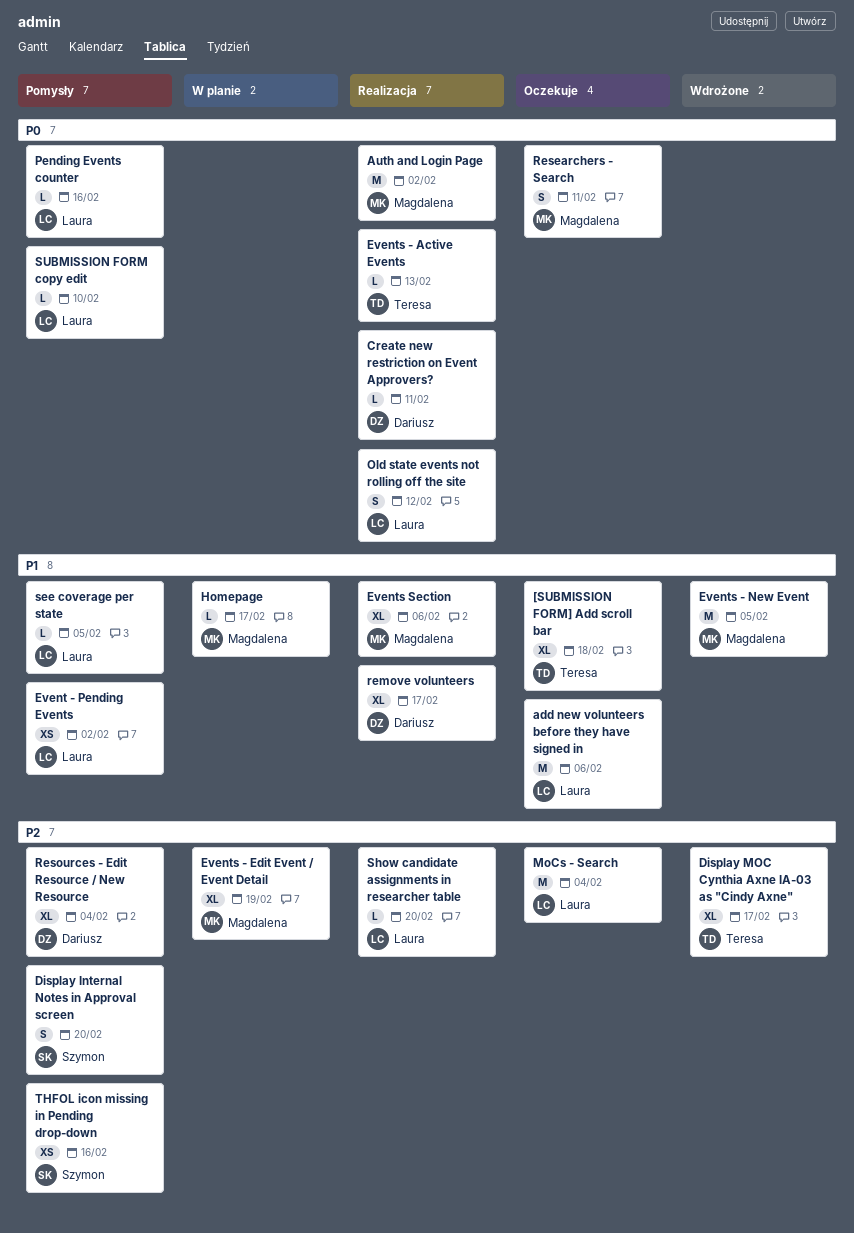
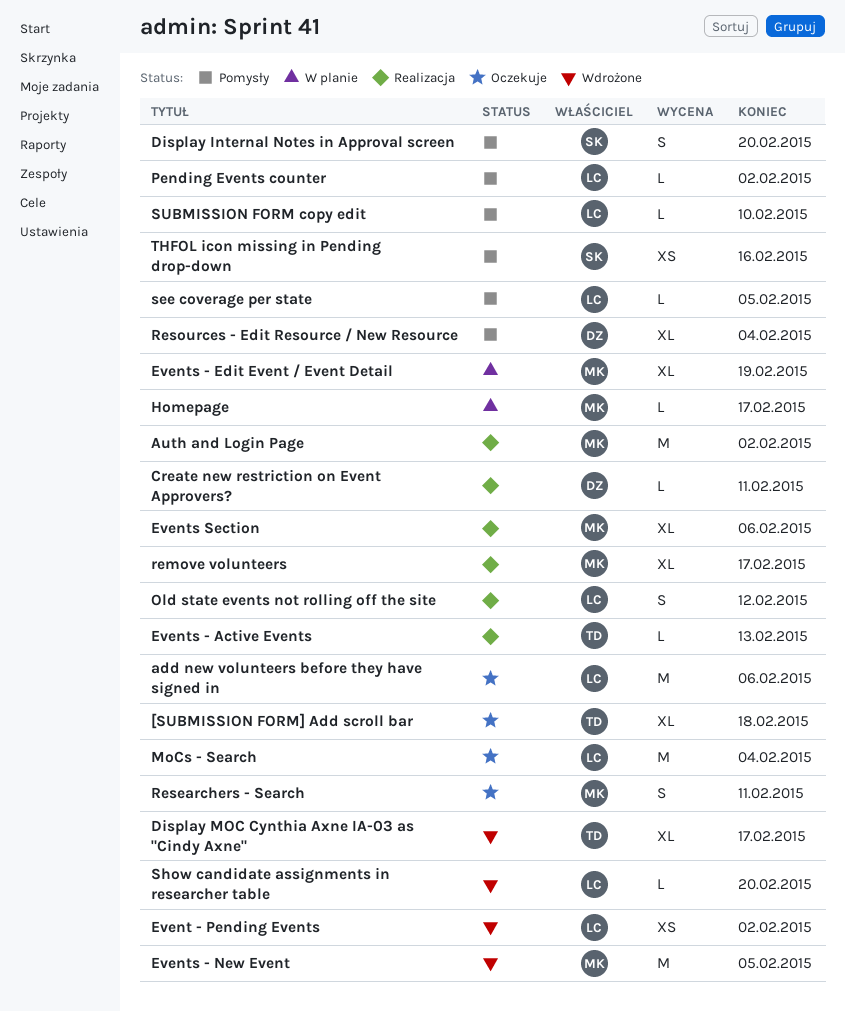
Event - Pending Events, status: Pomysły -> Wdrożone
Pending Events counter, due: Feb 16 -> Feb 2
remove volunteers, owner: Dariusz -> Magdalena
Show candidate assignments in researcher table, status: Realizacja -> Wdrożone

